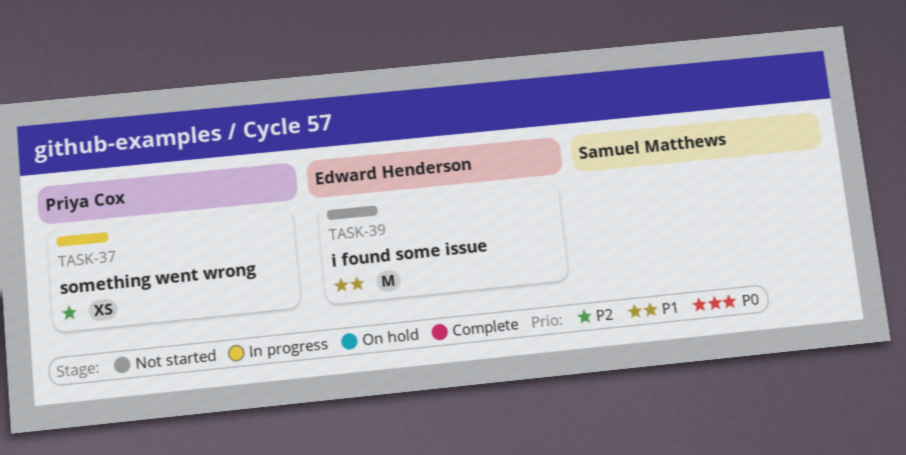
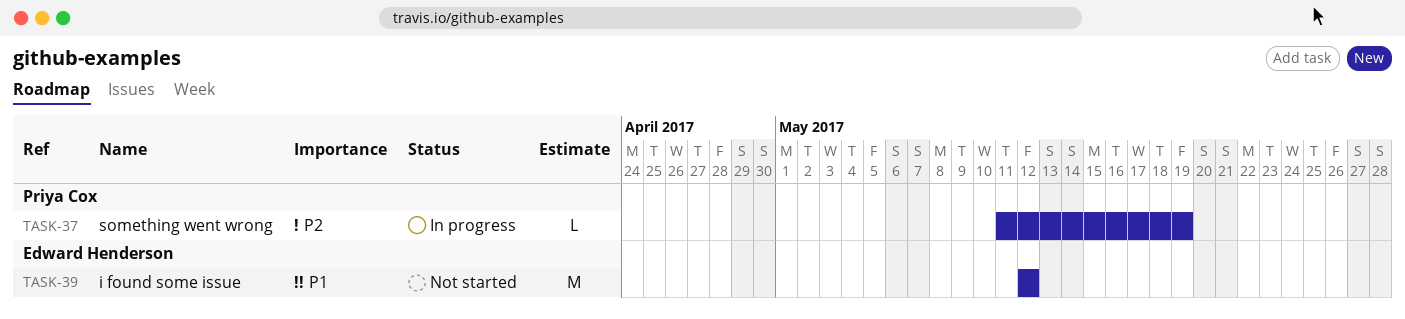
TASK-37, estimate: XS -> L

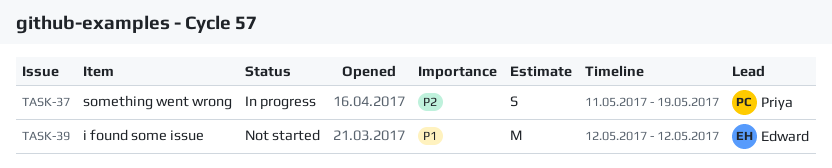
TASK-37, estimate: L -> S

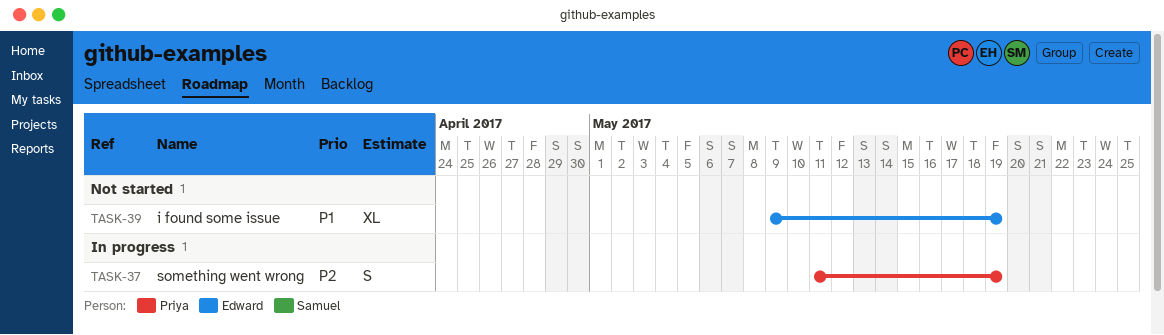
TASK-39, estimate: M -> XL
TASK-39, start: May 12 -> May 9
TASK-39, due: May 12 -> May 19

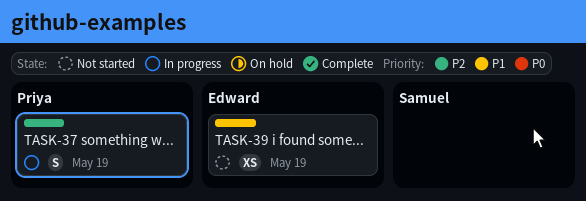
TASK-39, estimate: XL -> XS

